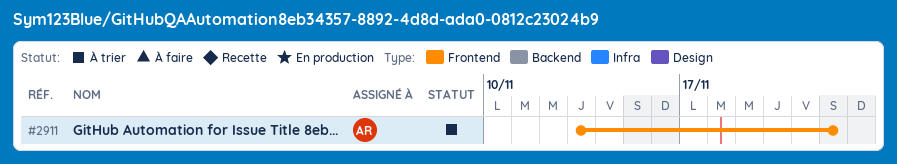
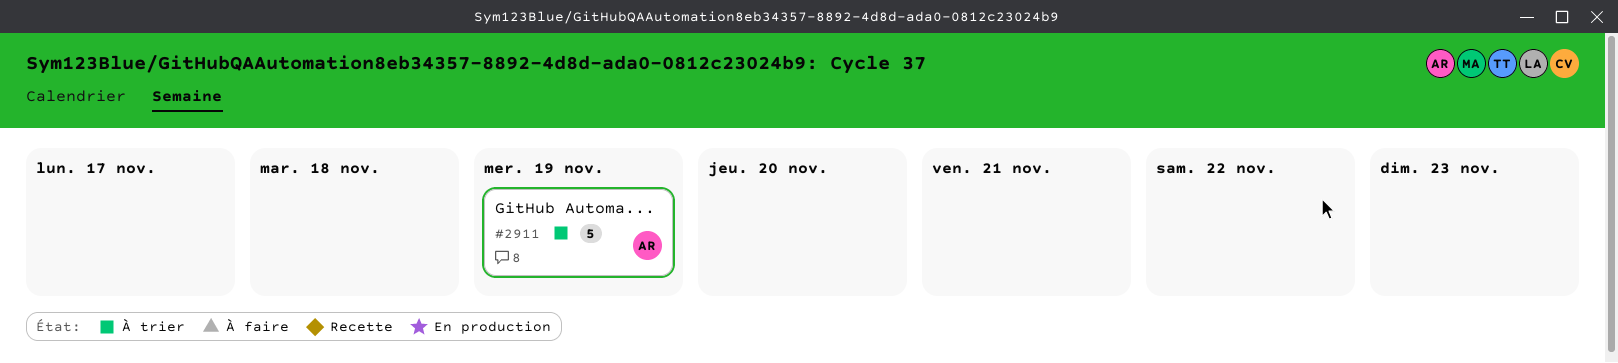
#2911, due: Nov 22 -> Nov 19

